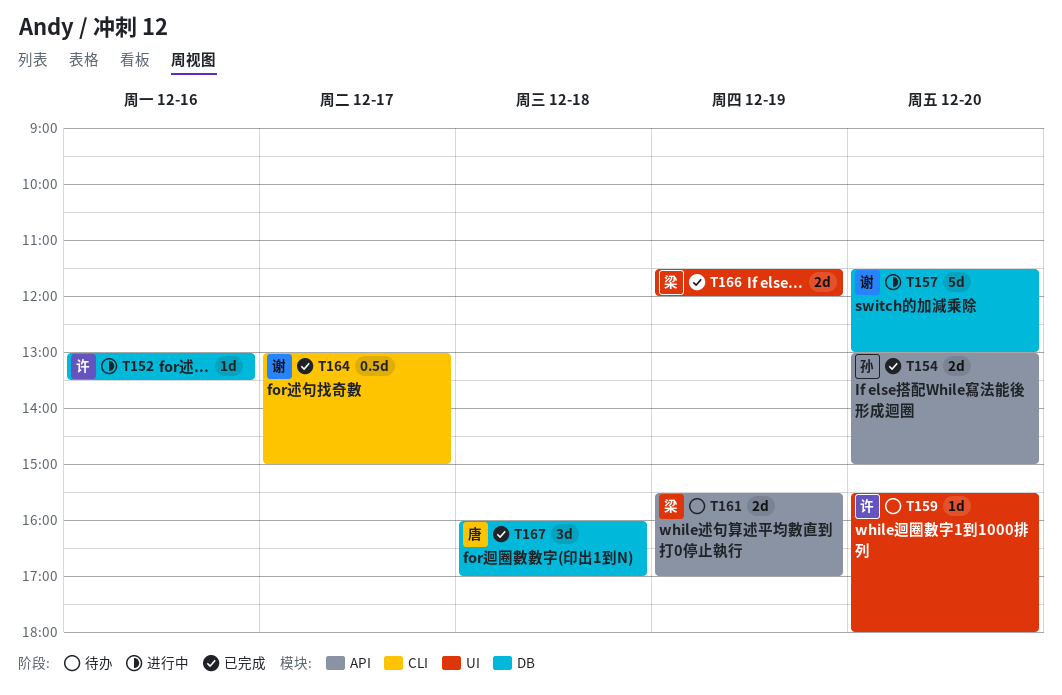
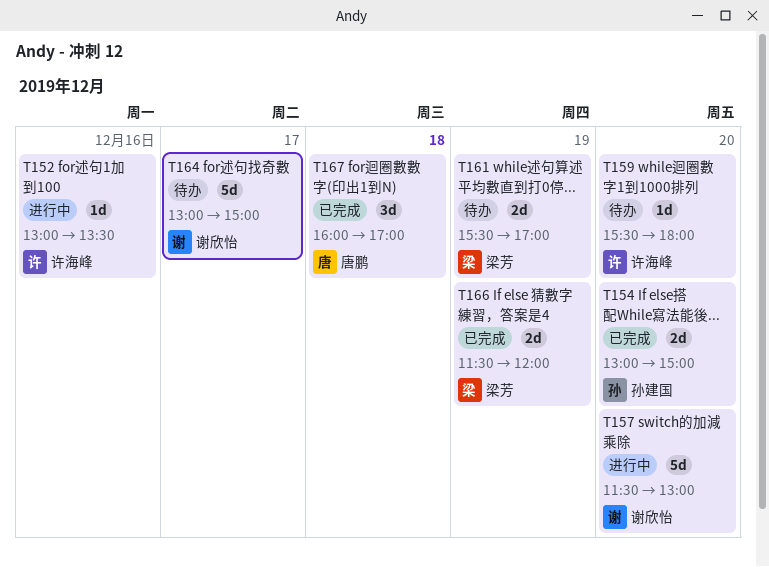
T164, status: 已完成 -> 待办
T164, estimate: 0.5d -> 5d

